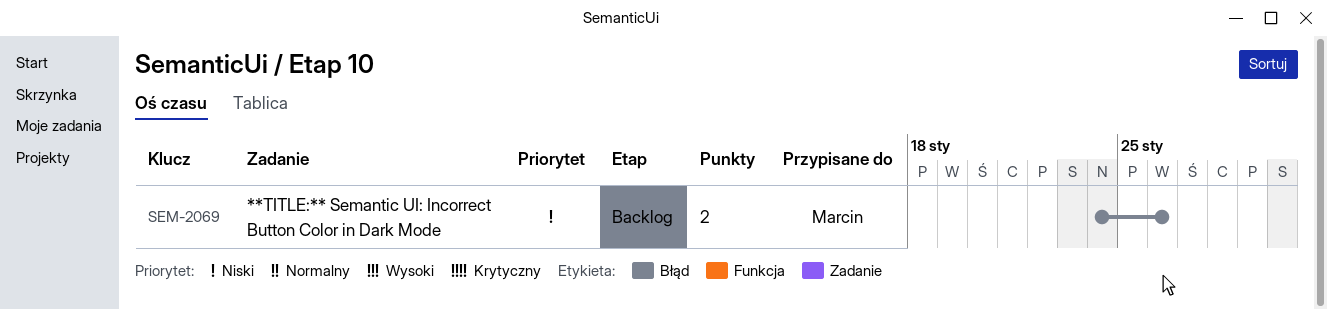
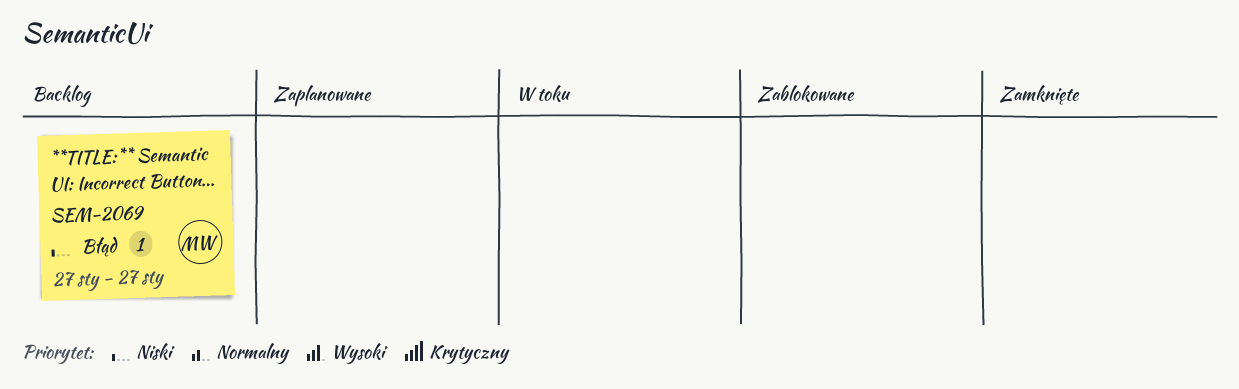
SEM-2069, estimate: 2 -> 1
SEM-2069, start: Jan 24 -> Jan 27
SEM-2069, due: Jan 26 -> Jan 27

